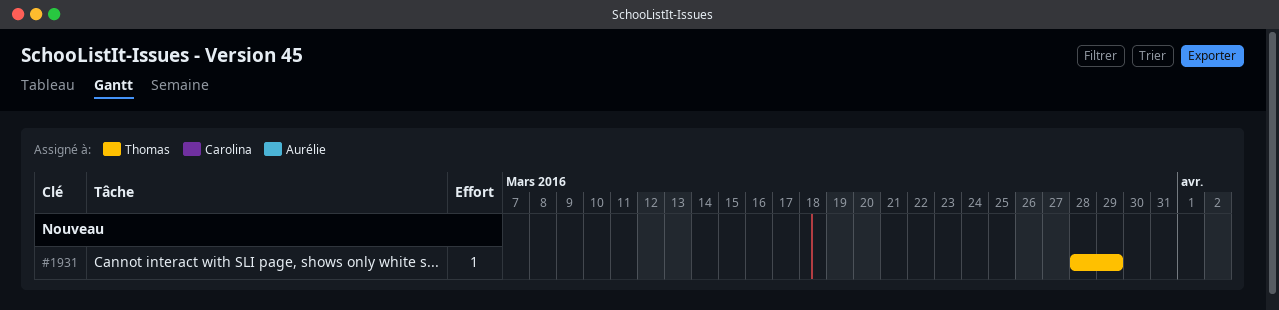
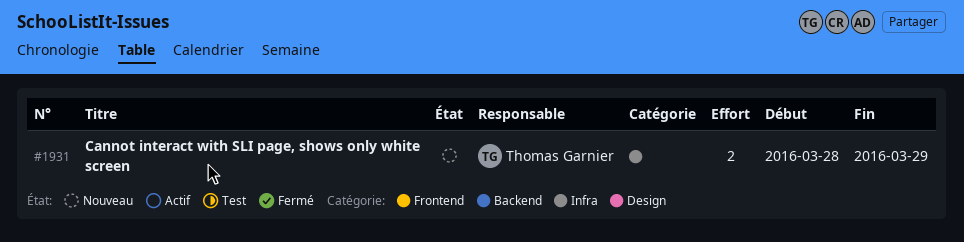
#1931, estimate: 1 -> 2

